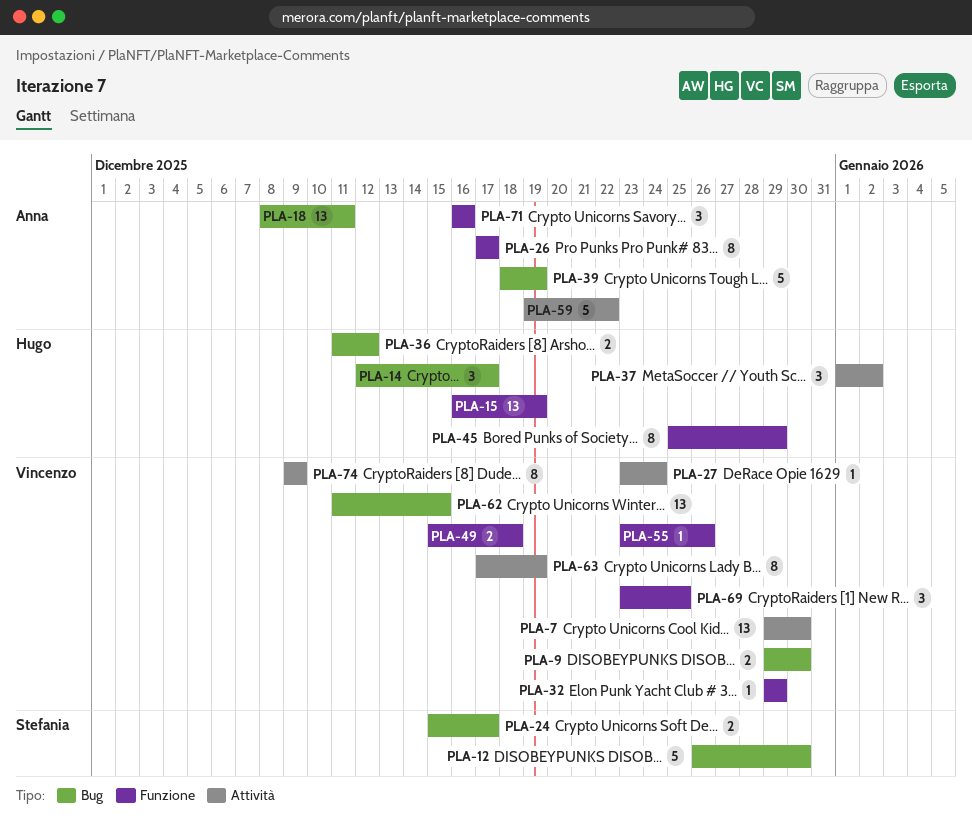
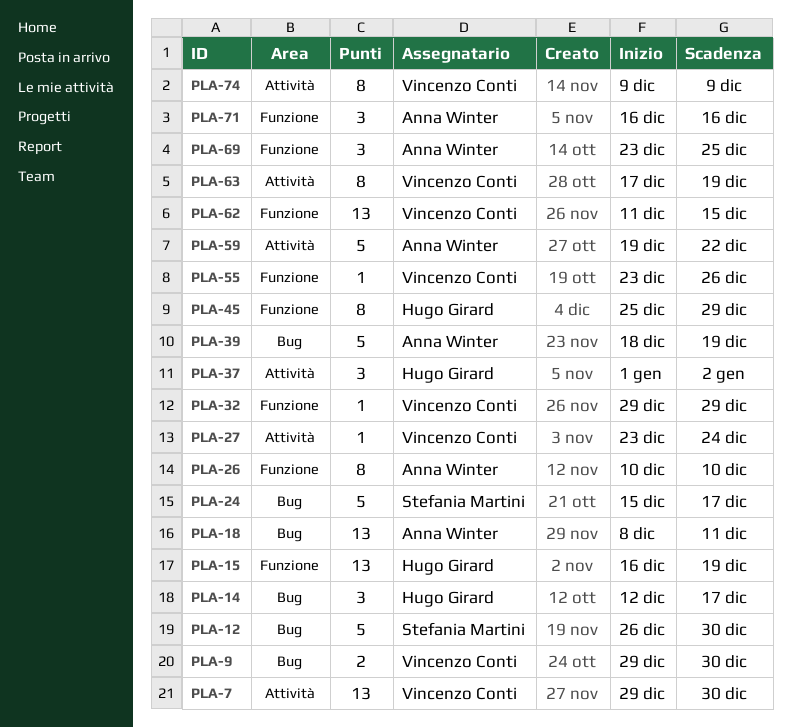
PLA-24, estimate: 2 -> 5
PLA-26, start: Dec 17 -> Dec 10
PLA-26, due: Dec 17 -> Dec 10
PLA-36: present -> none
PLA-49: present -> none
PLA-62, label: Bug -> Funzione
PLA-69, owner: Vincenzo Conti -> Anna Winter

